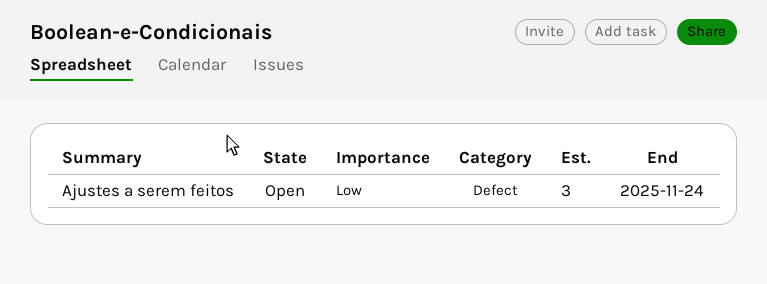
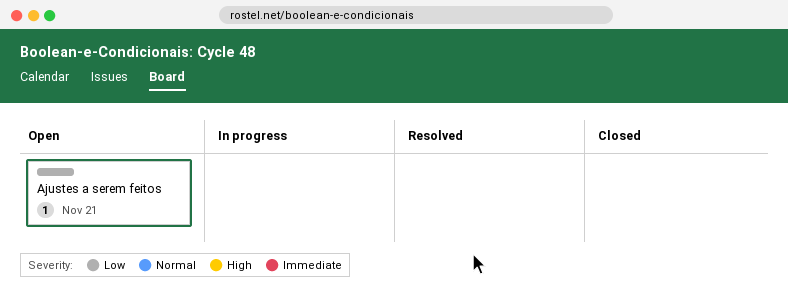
Ajustes a serem feitos, estimate: 3 -> 1
Ajustes a serem feitos, due: Nov 24 -> Nov 21

